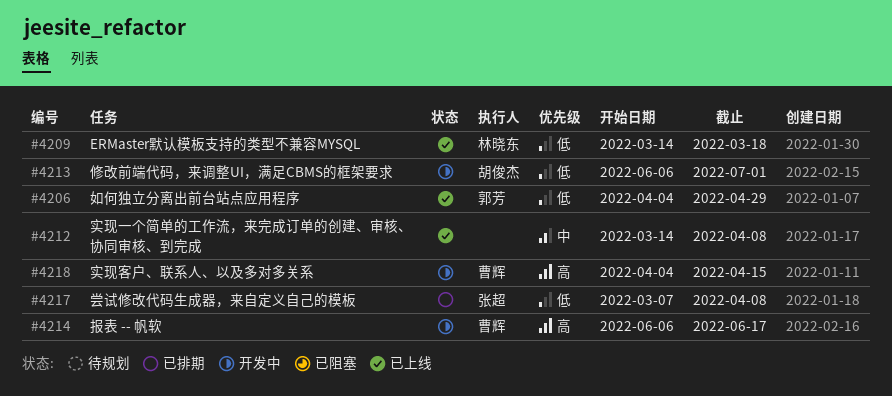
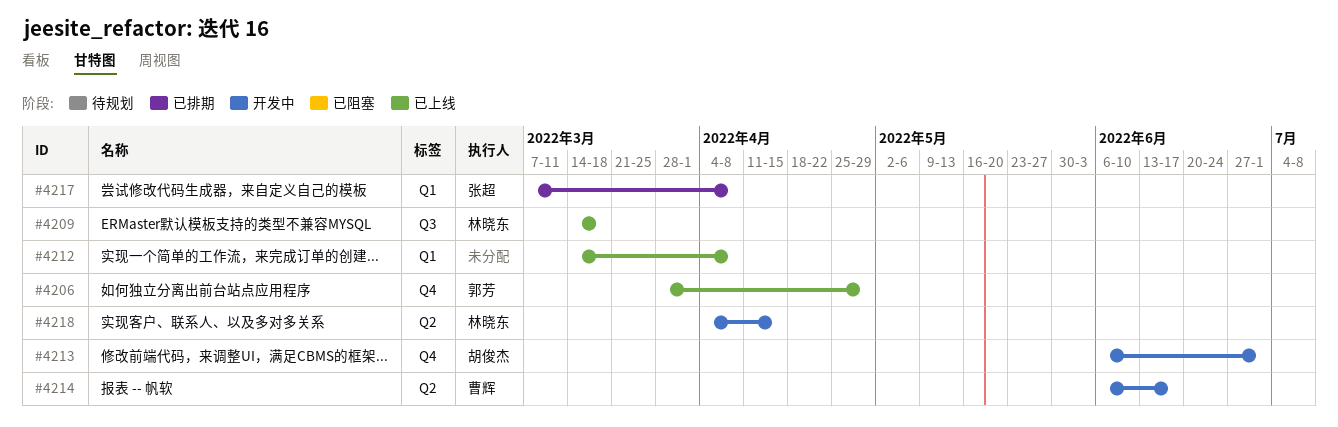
#4206, start: Apr 4 -> Mar 28
#4218, owner: 曹辉 -> 林晓东

